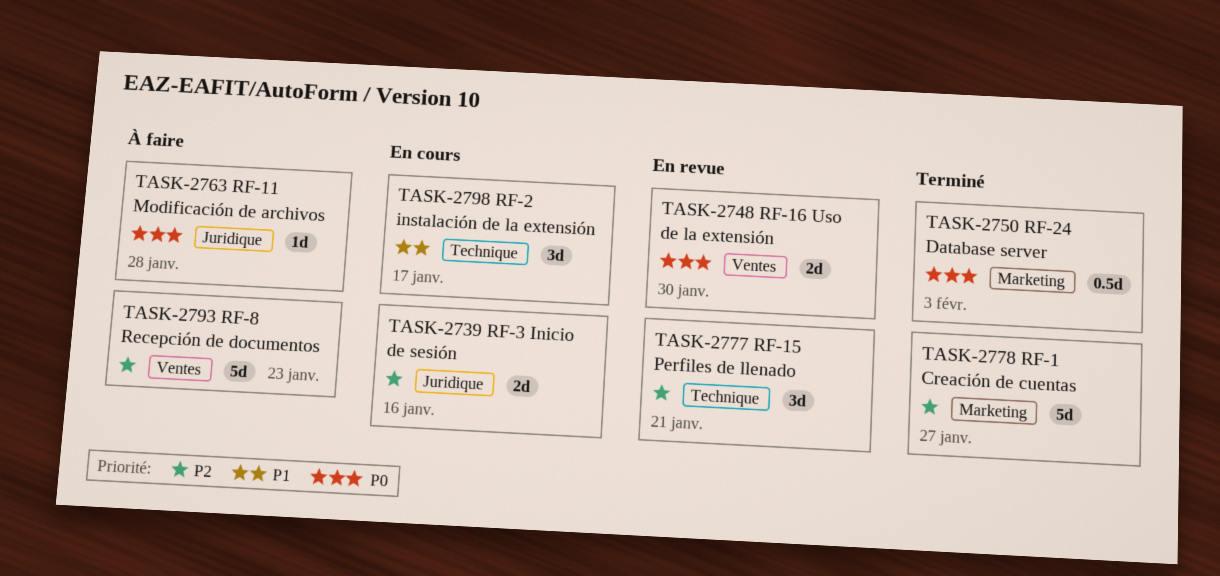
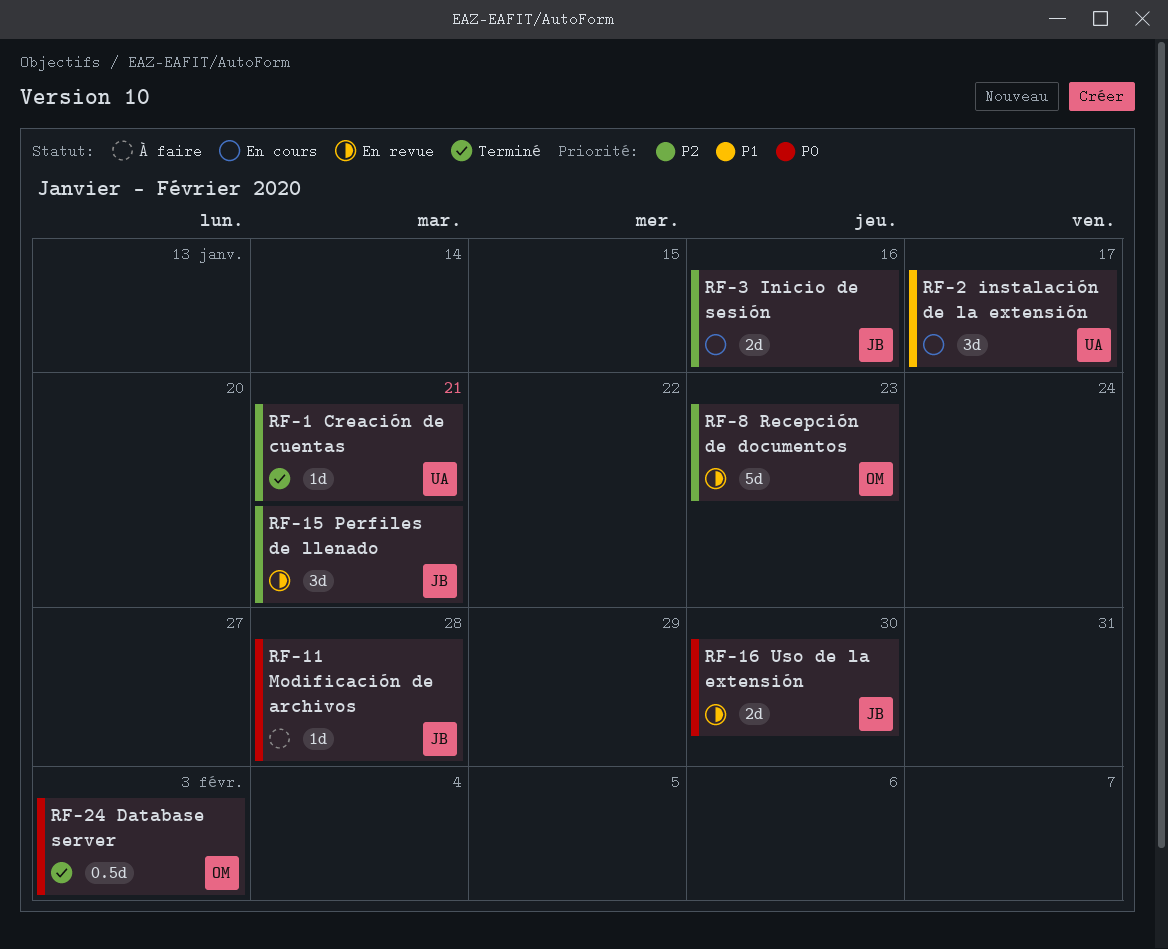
RF-1 Creación de cuentas, estimate: 5d -> 1d
RF-1 Creación de cuentas, due: Jan 27 -> Jan 21
RF-8 Recepción de documentos, status: À faire -> En revue

